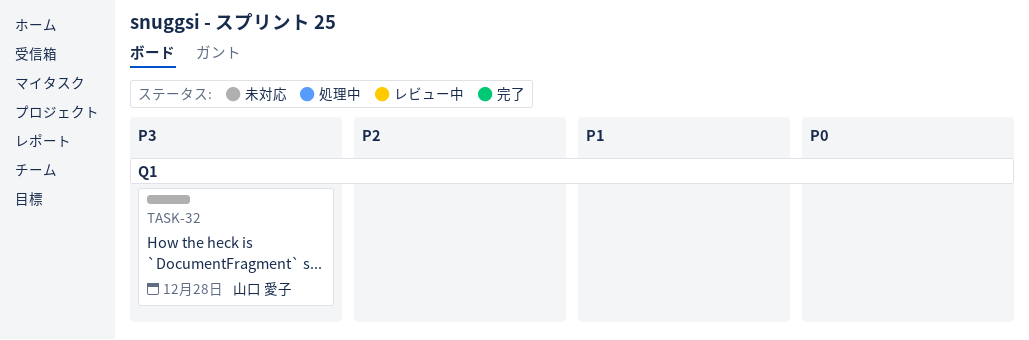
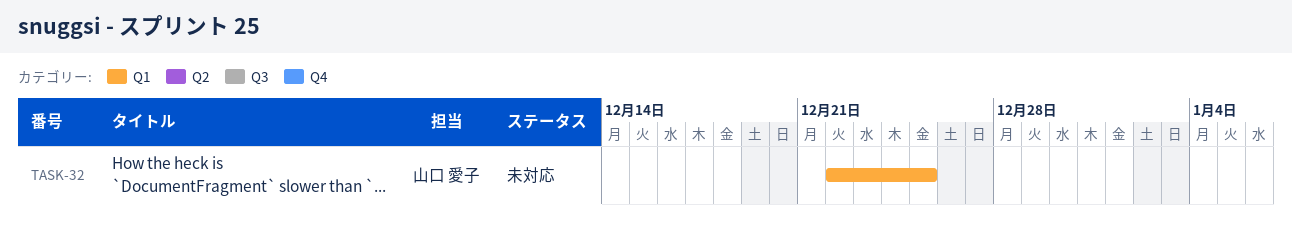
TASK-32, due: Dec 28 -> Dec 25

